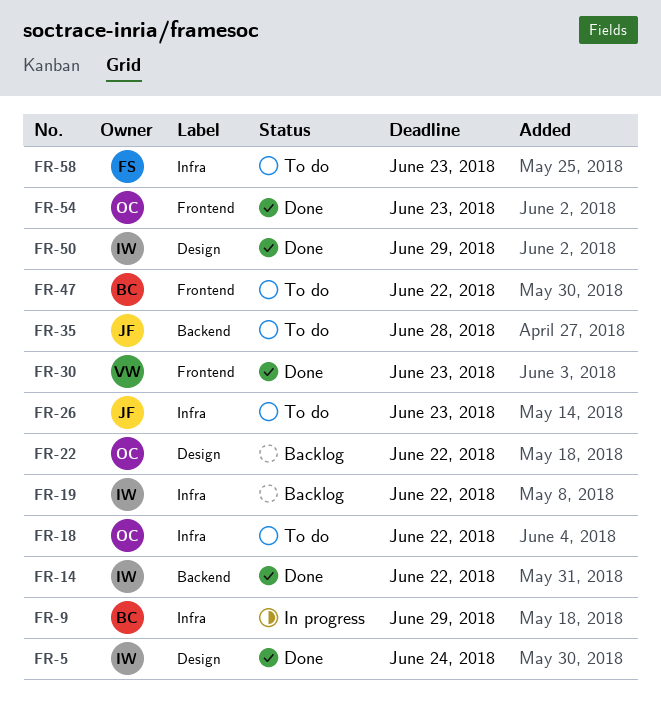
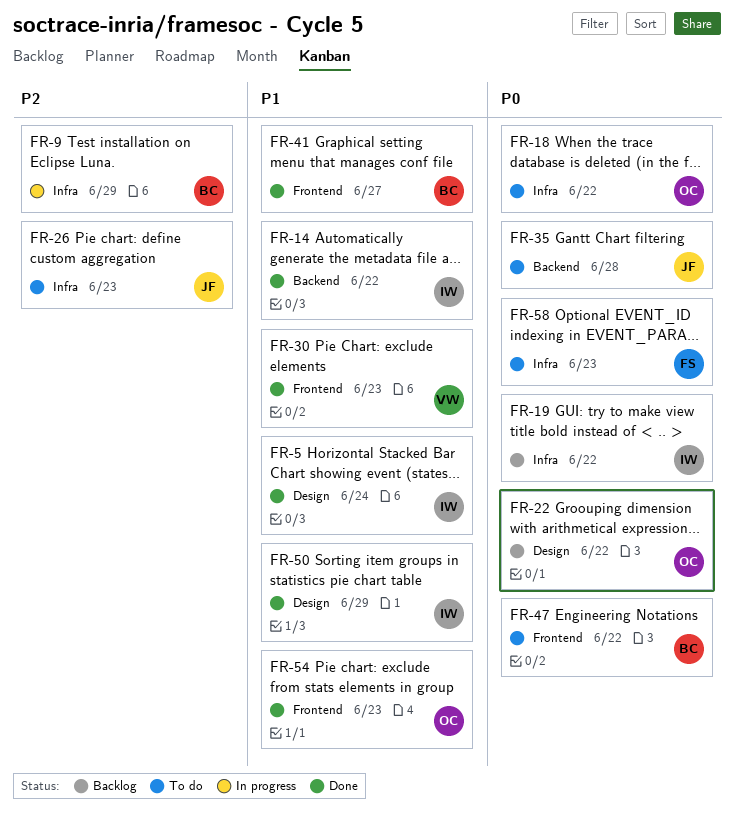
FR-41: none -> present

